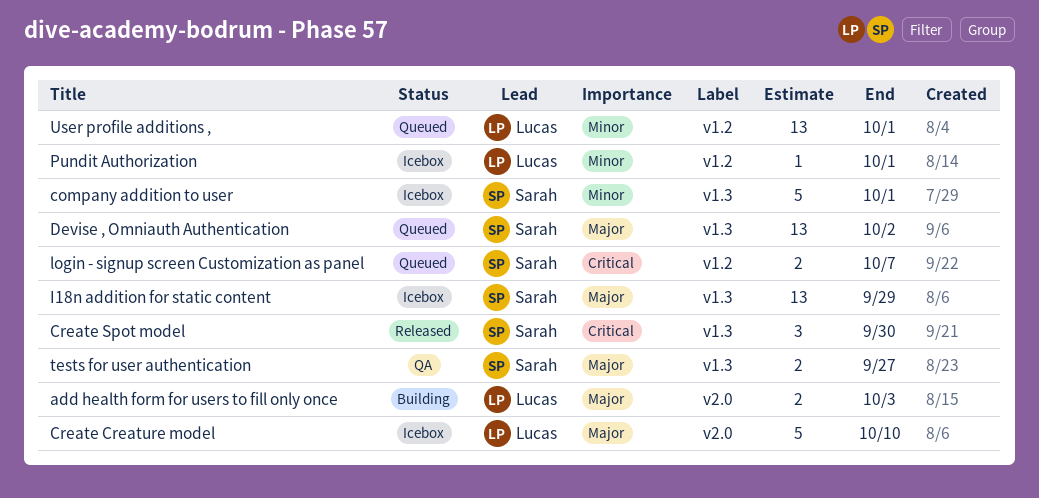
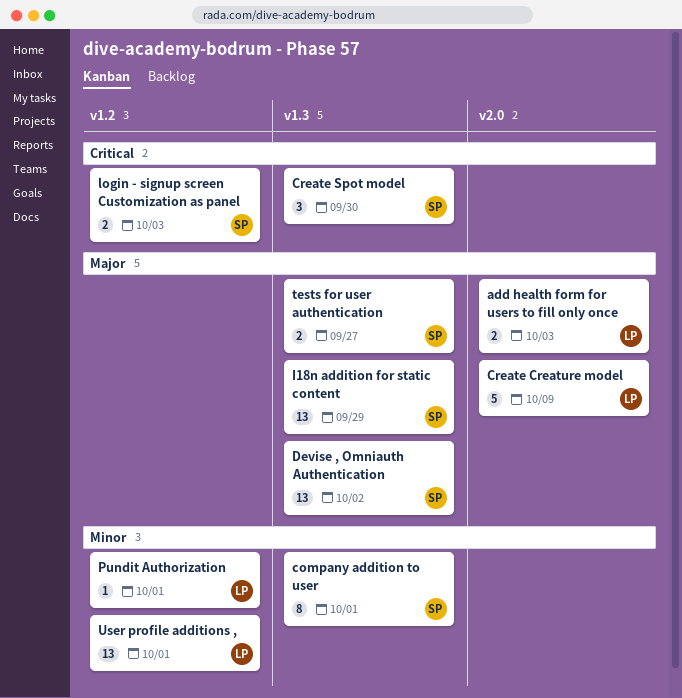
company addition to user, estimate: 5 -> 8
Create Creature model, due: Oct 10 -> Oct 9
login - signup screen Customization as panel, due: Oct 7 -> Oct 3

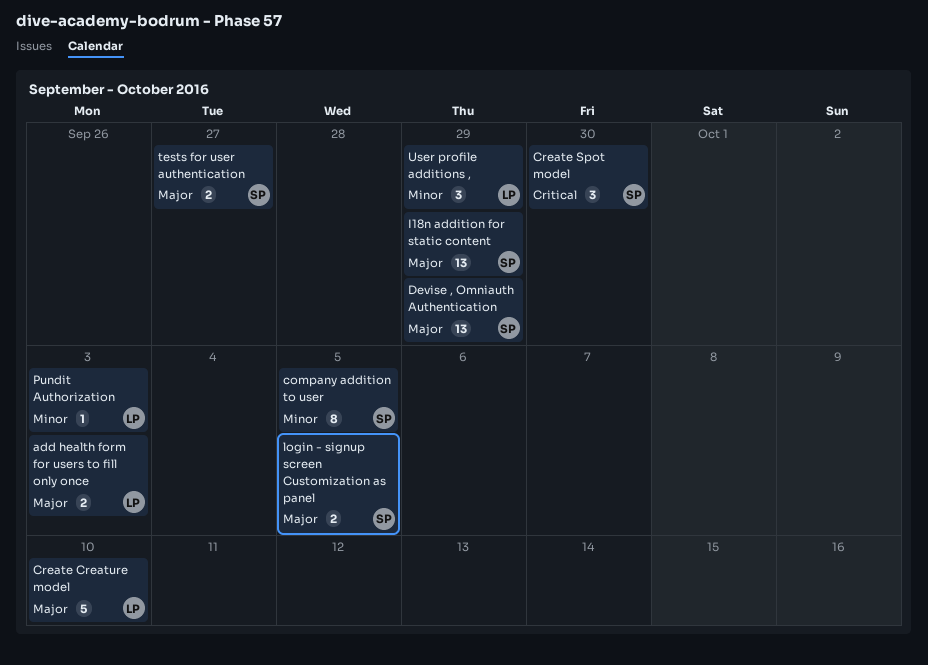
company addition to user, due: Oct 1 -> Oct 5
Create Creature model, due: Oct 9 -> Oct 10
Devise , Omniauth Authentication, due: Oct 2 -> Sep 29
login - signup screen Customization as panel, priority: Critical -> Major
login - signup screen Customization as panel, due: Oct 3 -> Oct 5
Pundit Authorization, due: Oct 1 -> Oct 3
User profile additions ,, estimate: 13 -> 3
User profile additions ,, due: Oct 1 -> Sep 29

